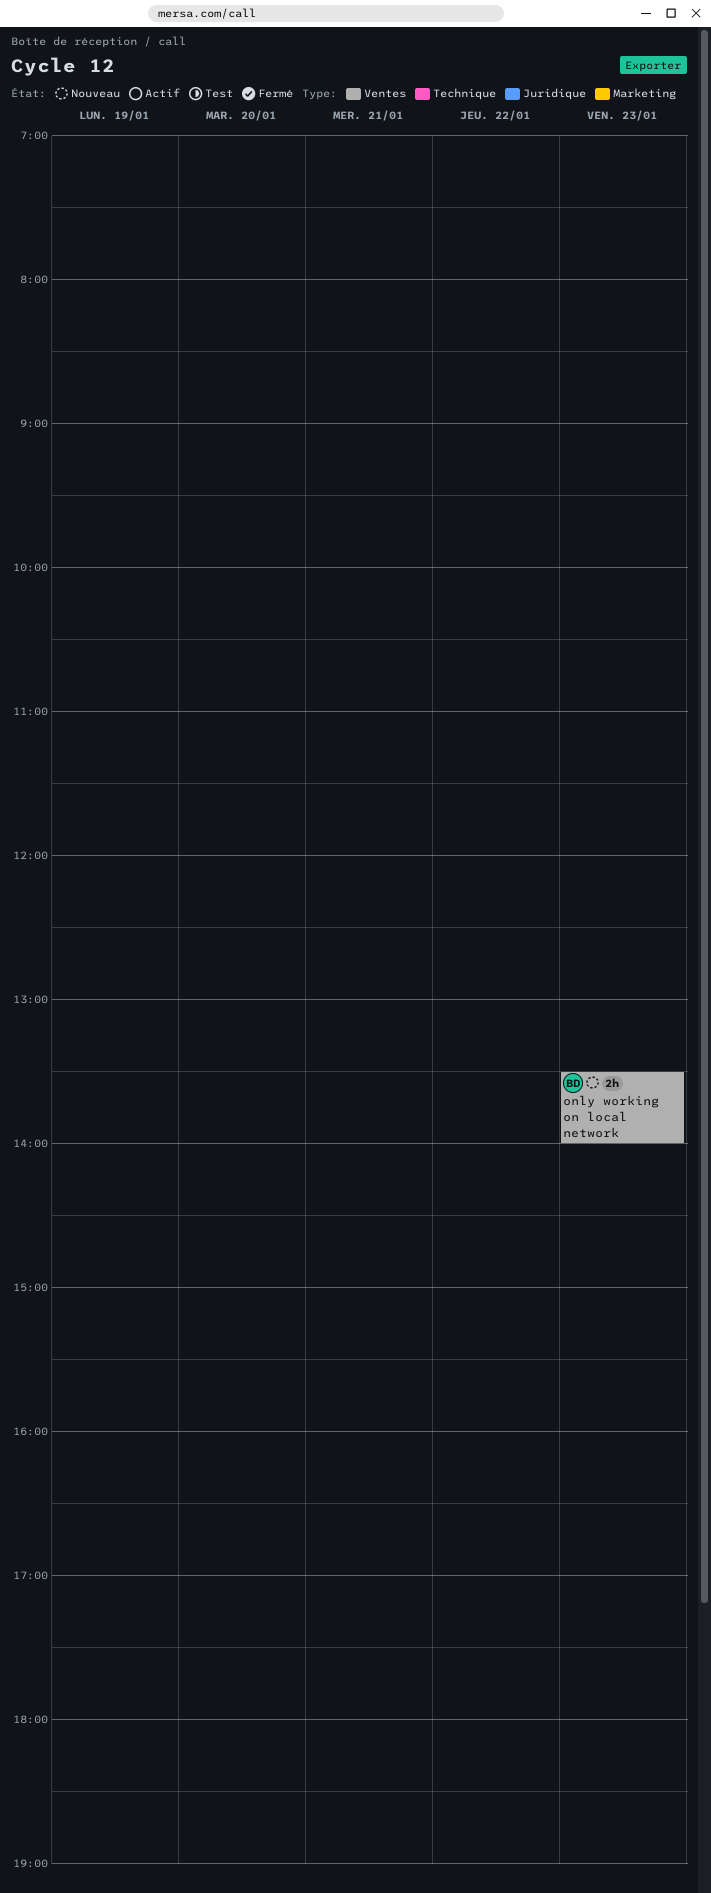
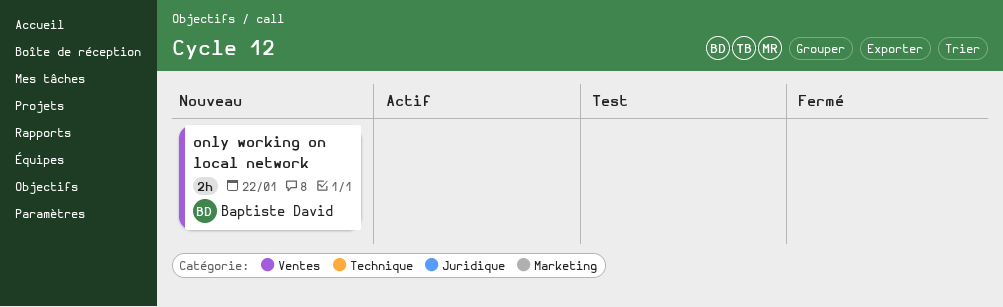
only working on local network, day: Jan 23 -> Jan 22

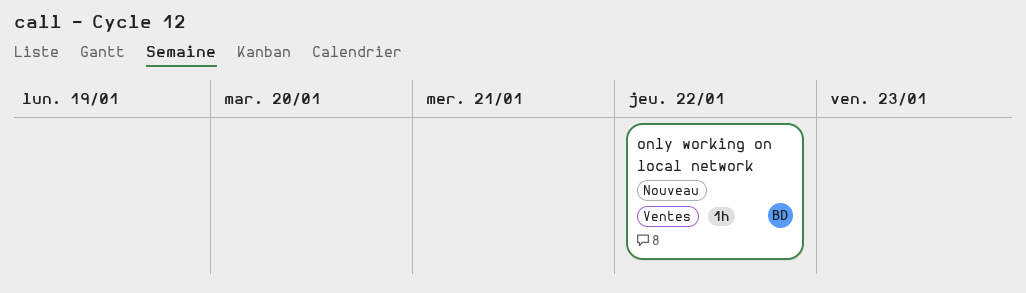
only working on local network, estimate: 2h -> 1h

